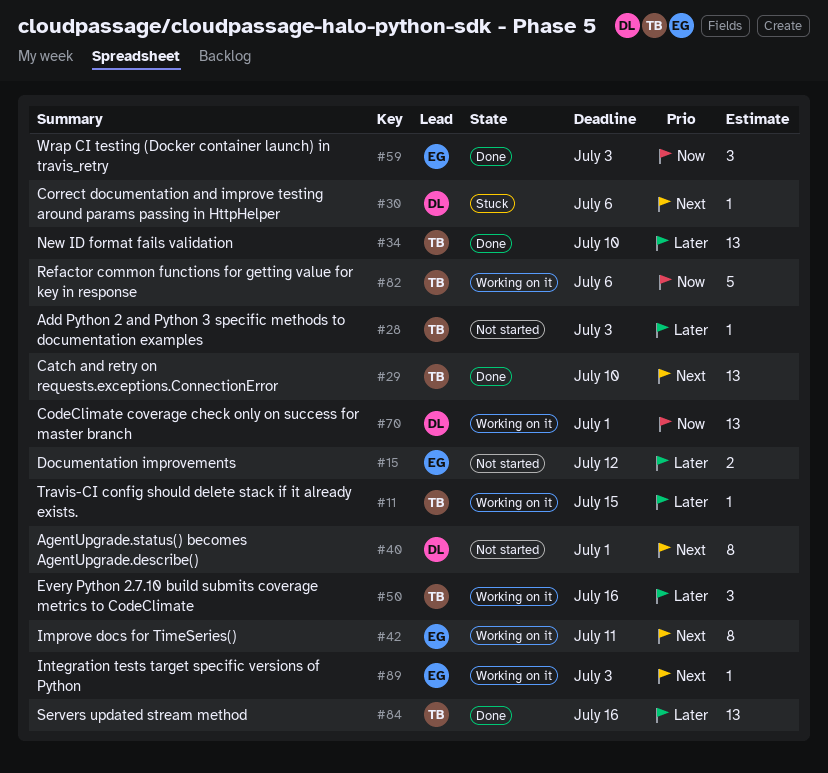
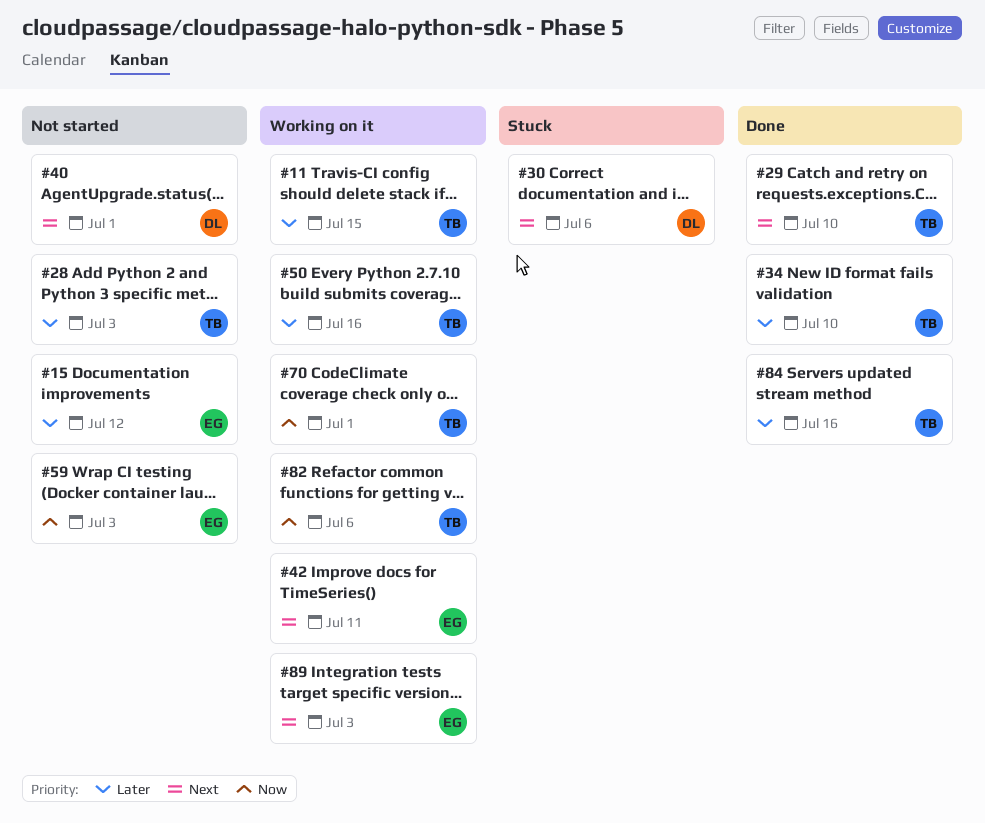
#59, status: Done -> Not started
#70, owner: DL -> TB

